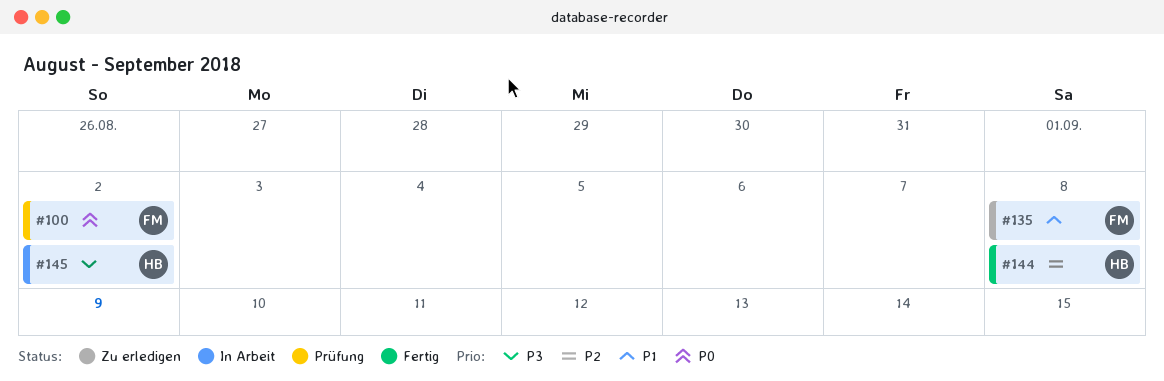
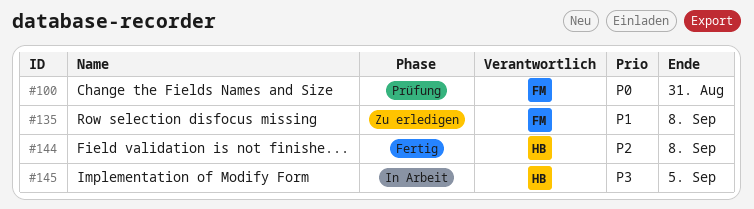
#100, due: Sep 2 -> Aug 31
#145, due: Sep 2 -> Sep 5

